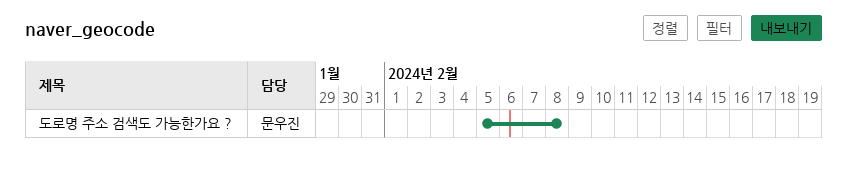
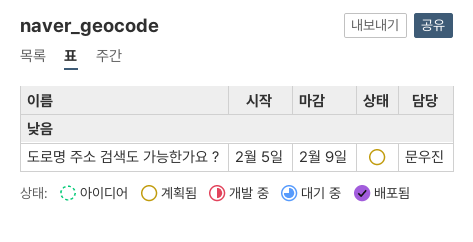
도로명 주소 검색도 가능한가요 ?, due: Feb 8 -> Feb 9

